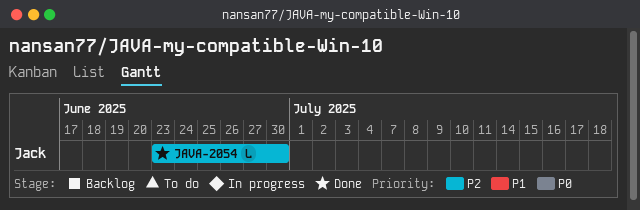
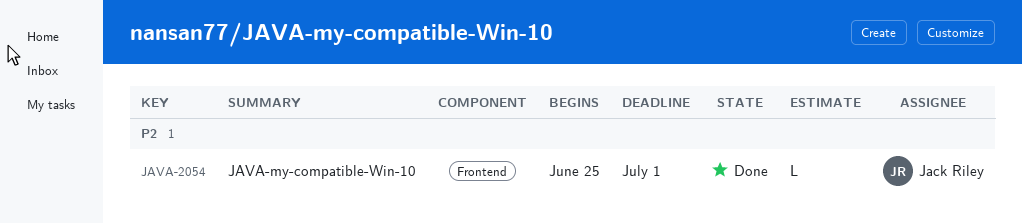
JAVA-2054, start: Jun 23 -> Jun 25
JAVA-2054, due: Jun 30 -> Jul 1

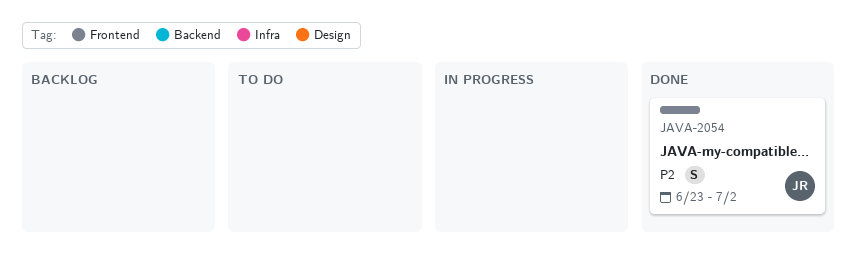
JAVA-2054, estimate: L -> S
JAVA-2054, start: Jun 25 -> Jun 23
JAVA-2054, due: Jul 1 -> Jul 2

